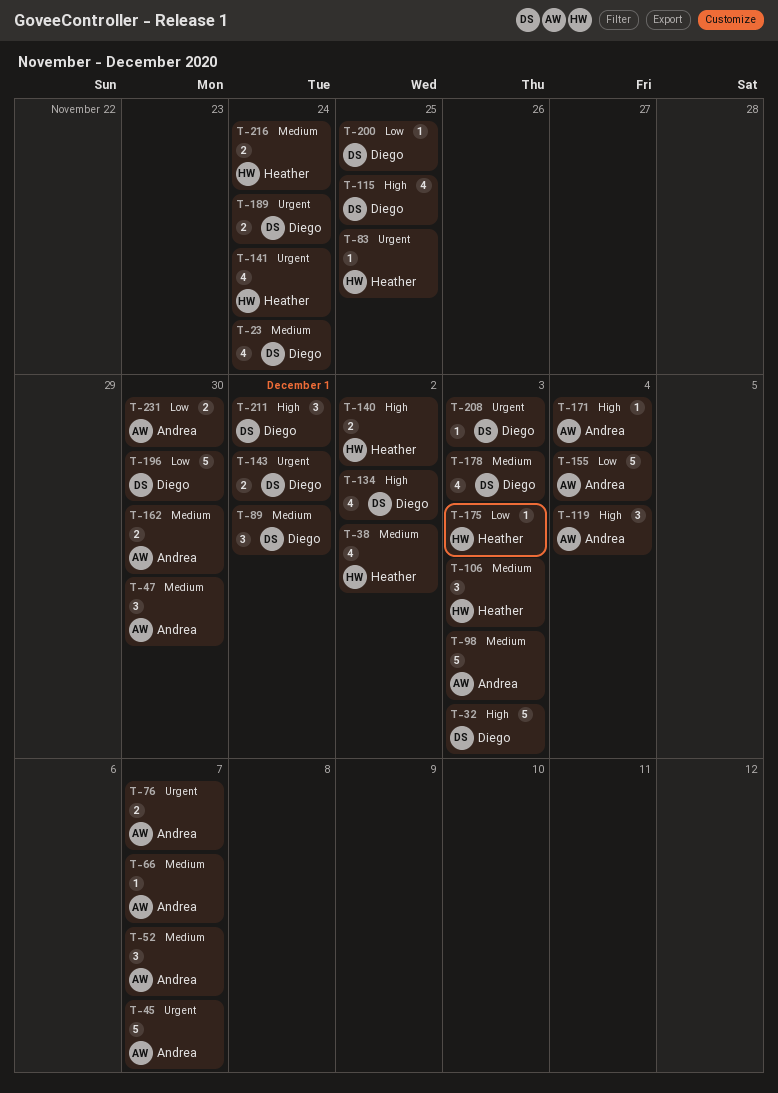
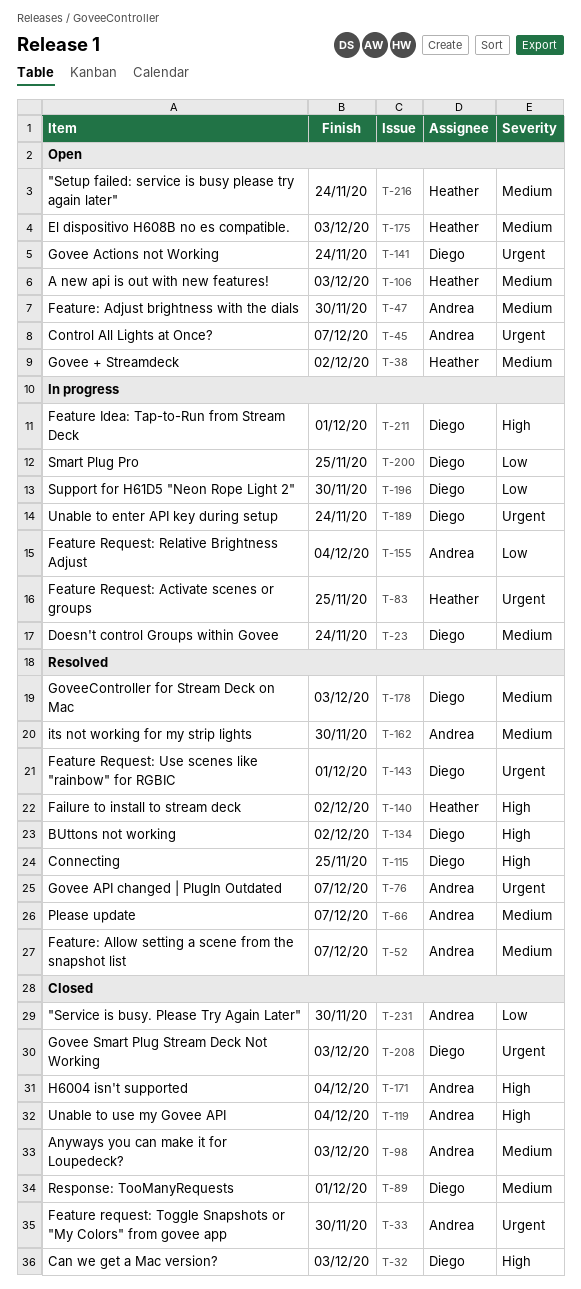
T-33: none -> present
T-141, owner: Heather -> Diego
T-175, priority: Low -> Medium

